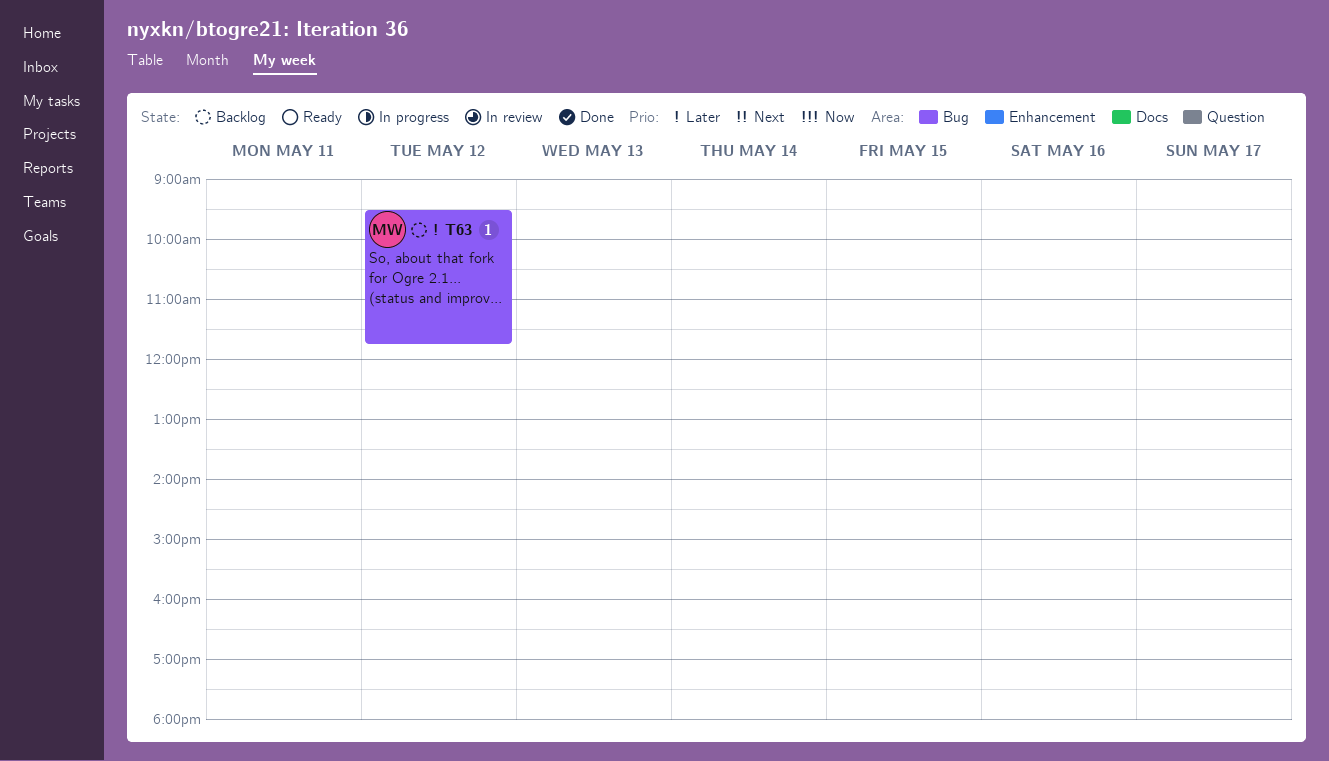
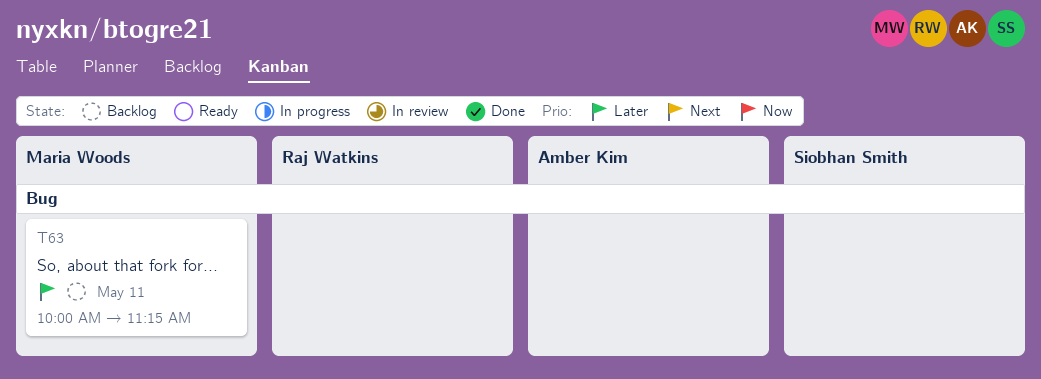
T63, day: May 12 -> May 11
T63, begins: 09:30 -> 10:00
T63, ends: 11:45 -> 11:15

